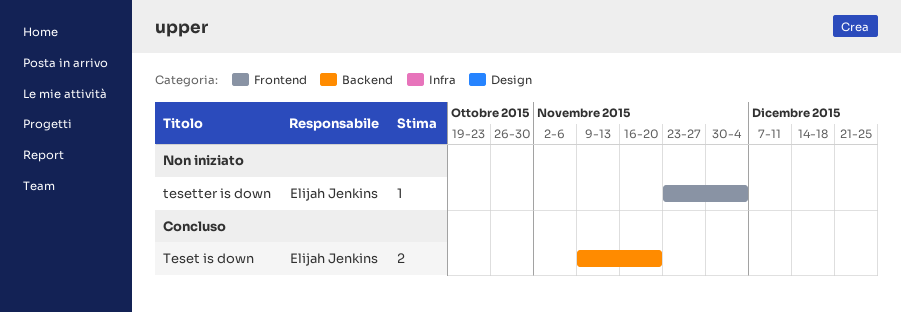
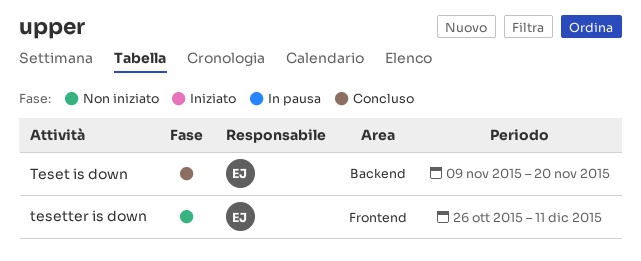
tesetter is down, start: Nov 23 -> Oct 26
tesetter is down, due: Dec 4 -> Dec 11

